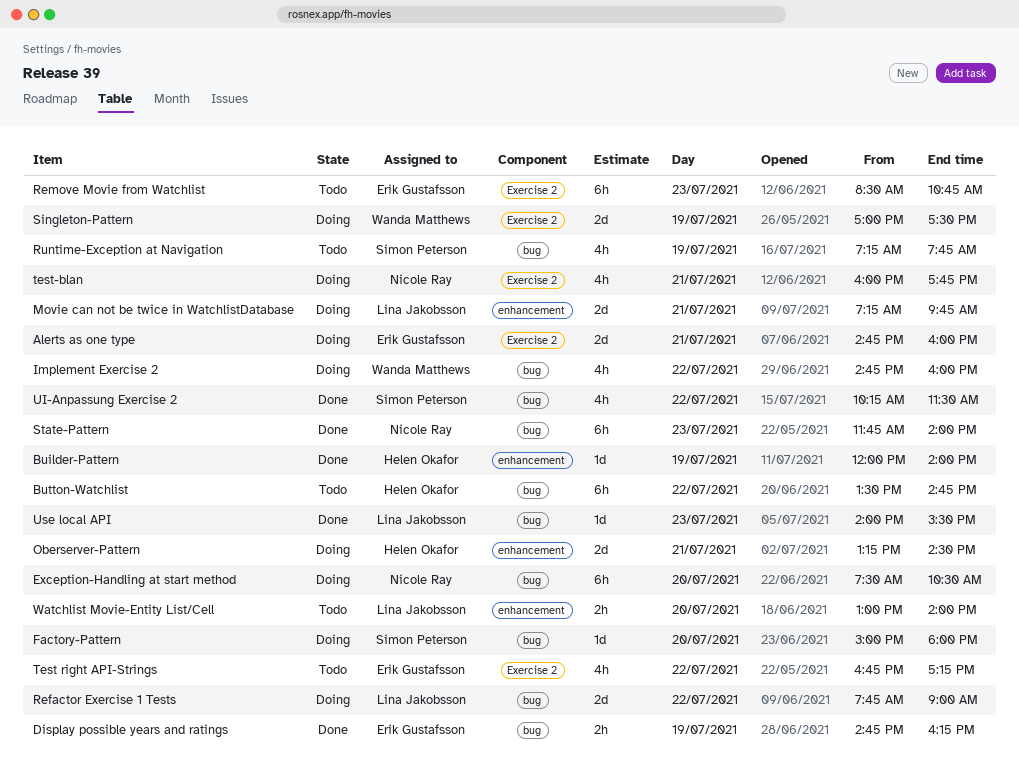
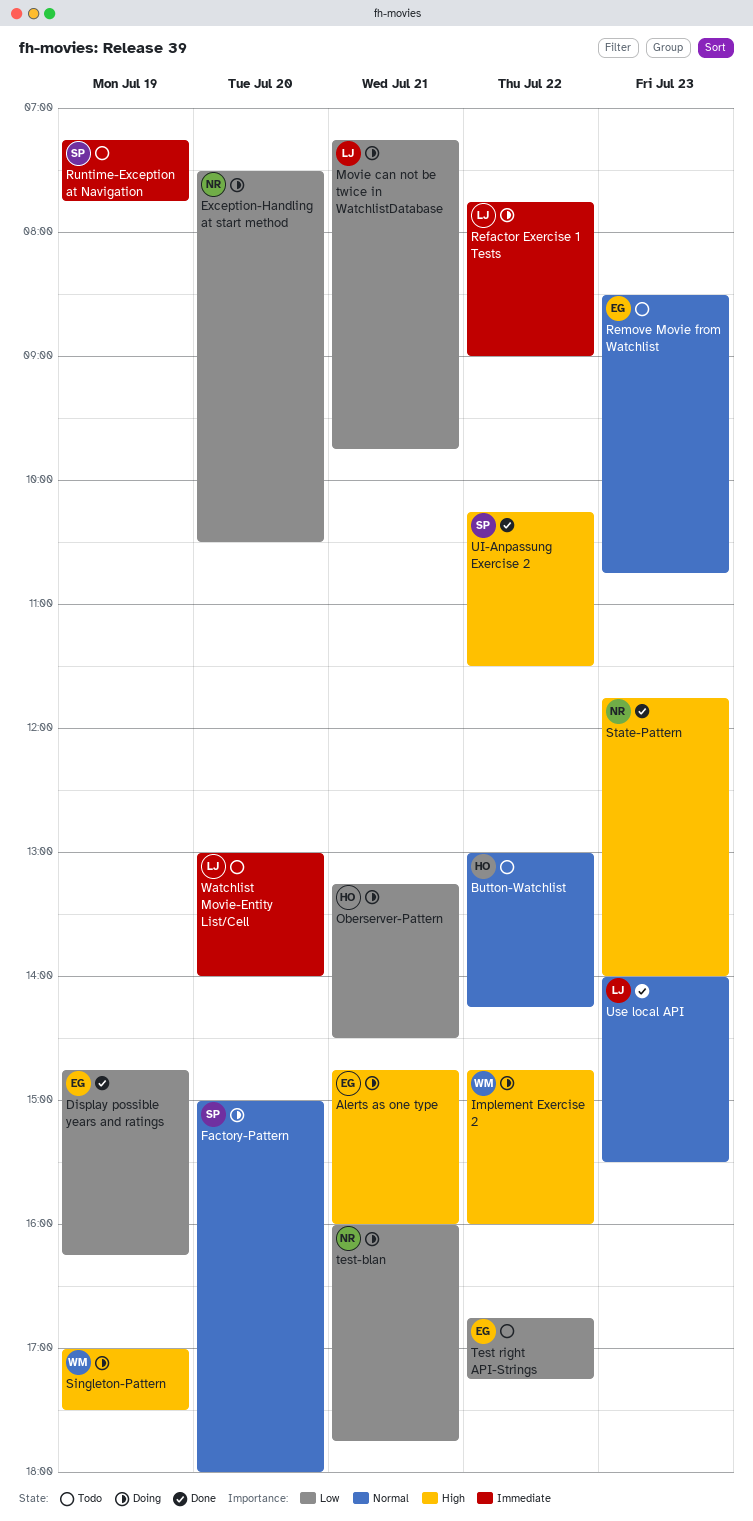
Builder-Pattern: present -> none
Button-Watchlist, begins: 13:30 -> 13:00
Button-Watchlist, ends: 14:45 -> 14:15

